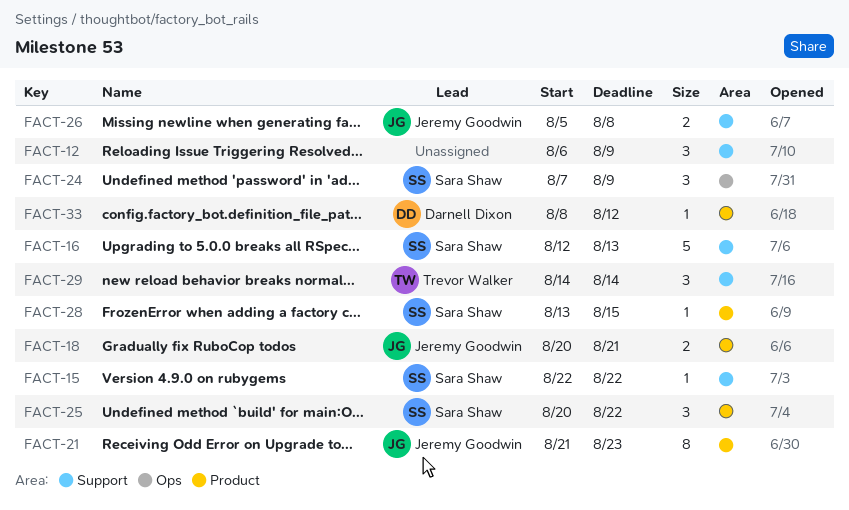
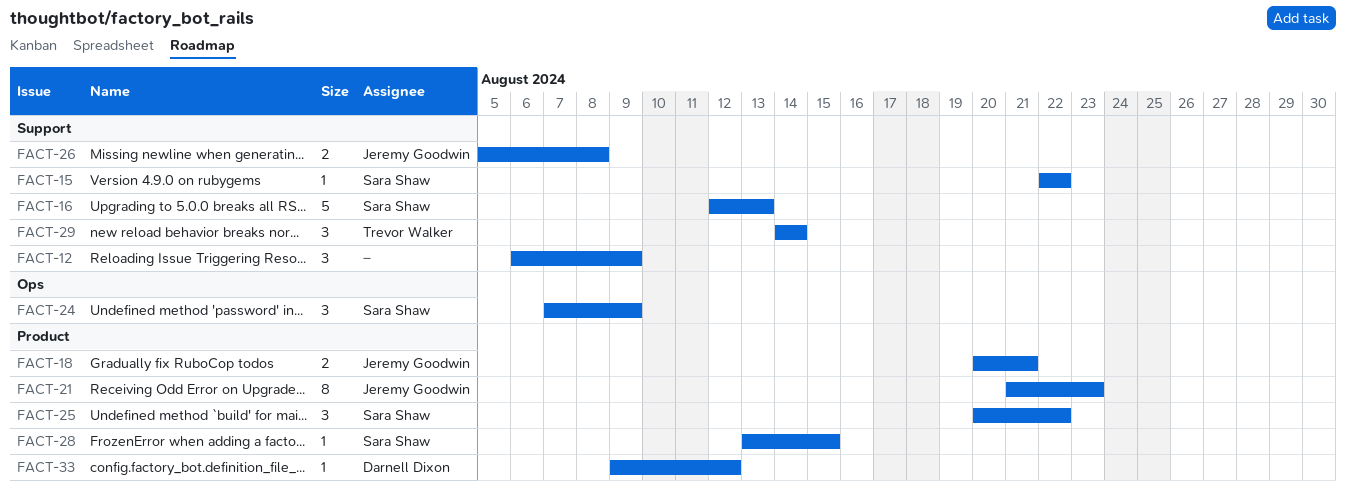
FACT-33, start: Aug 8 -> Aug 9

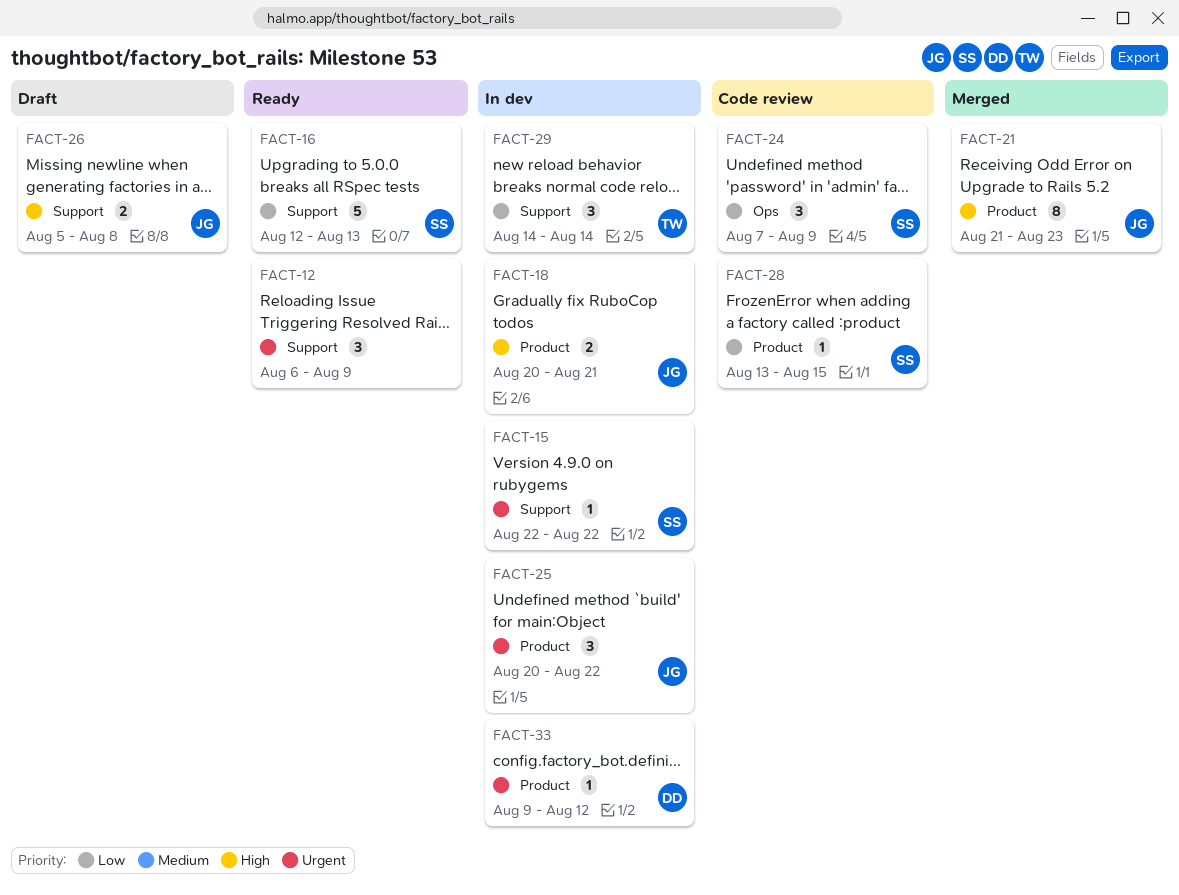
FACT-25, owner: Sara Shaw -> Jeremy Goodwin

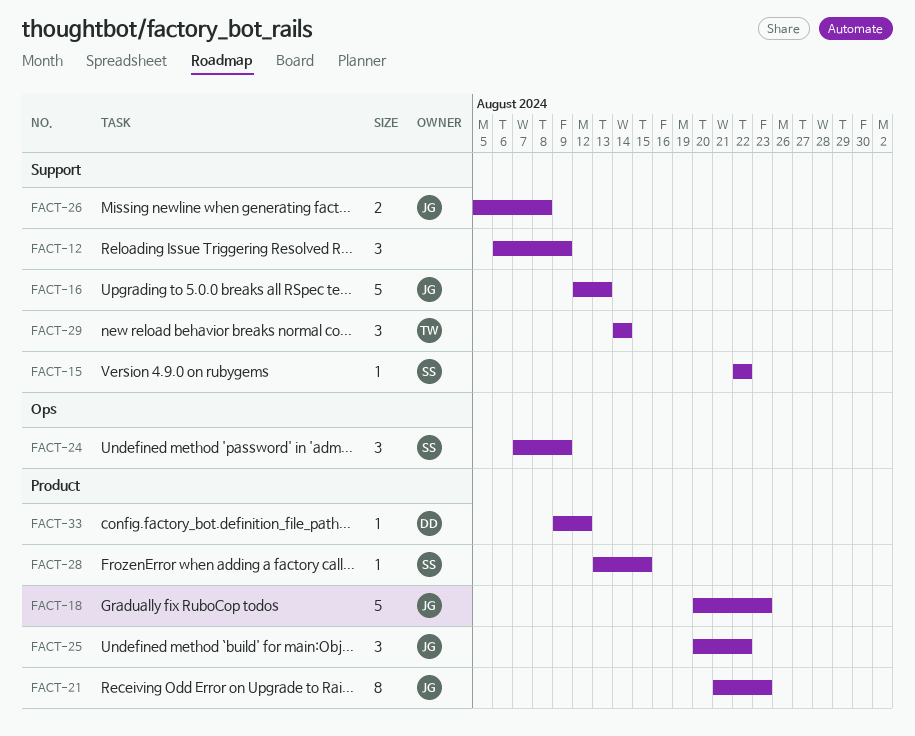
FACT-16, owner: SS -> JG
FACT-18, estimate: 2 -> 5
FACT-18, due: Aug 21 -> Aug 23

